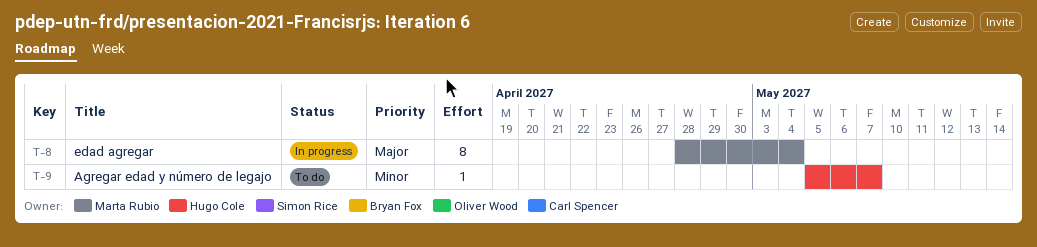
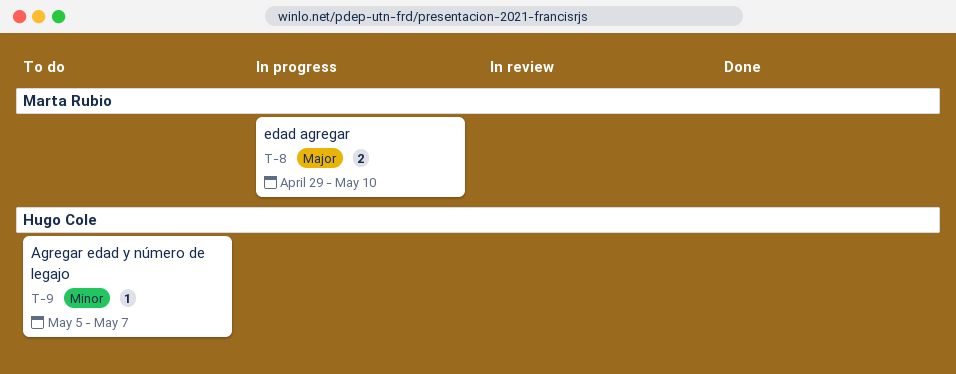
T-8, estimate: 8 -> 2
T-8, start: Apr 28 -> Apr 29
T-8, due: May 4 -> May 10

